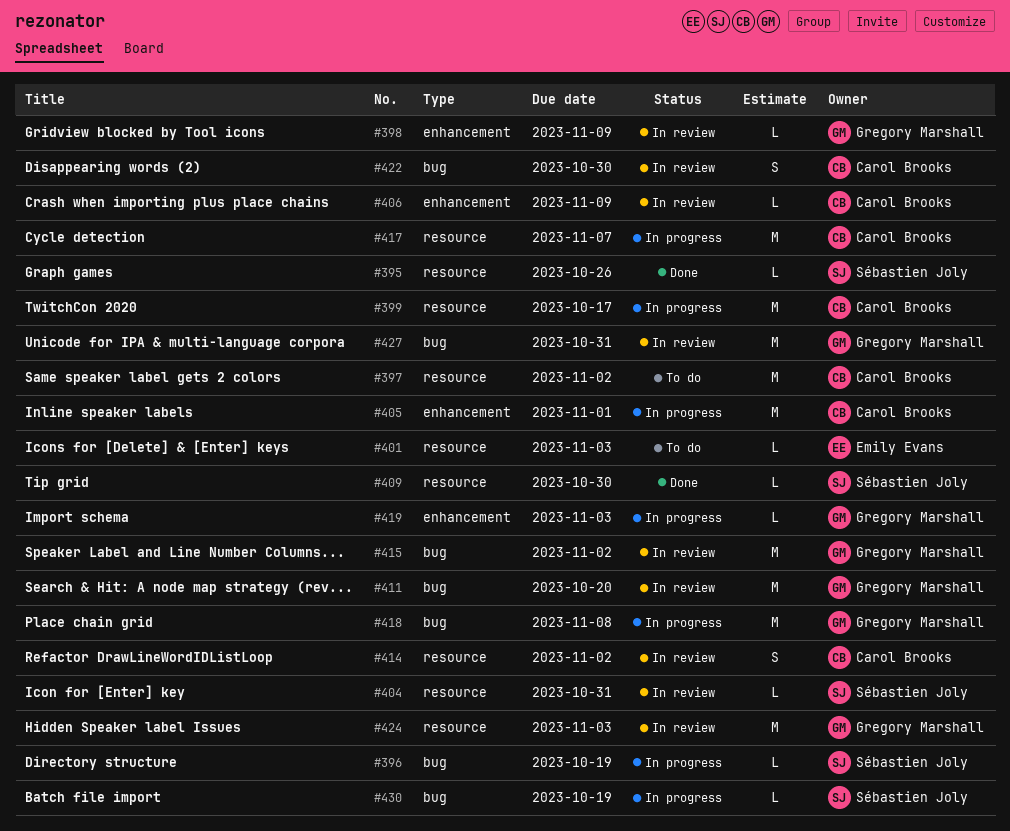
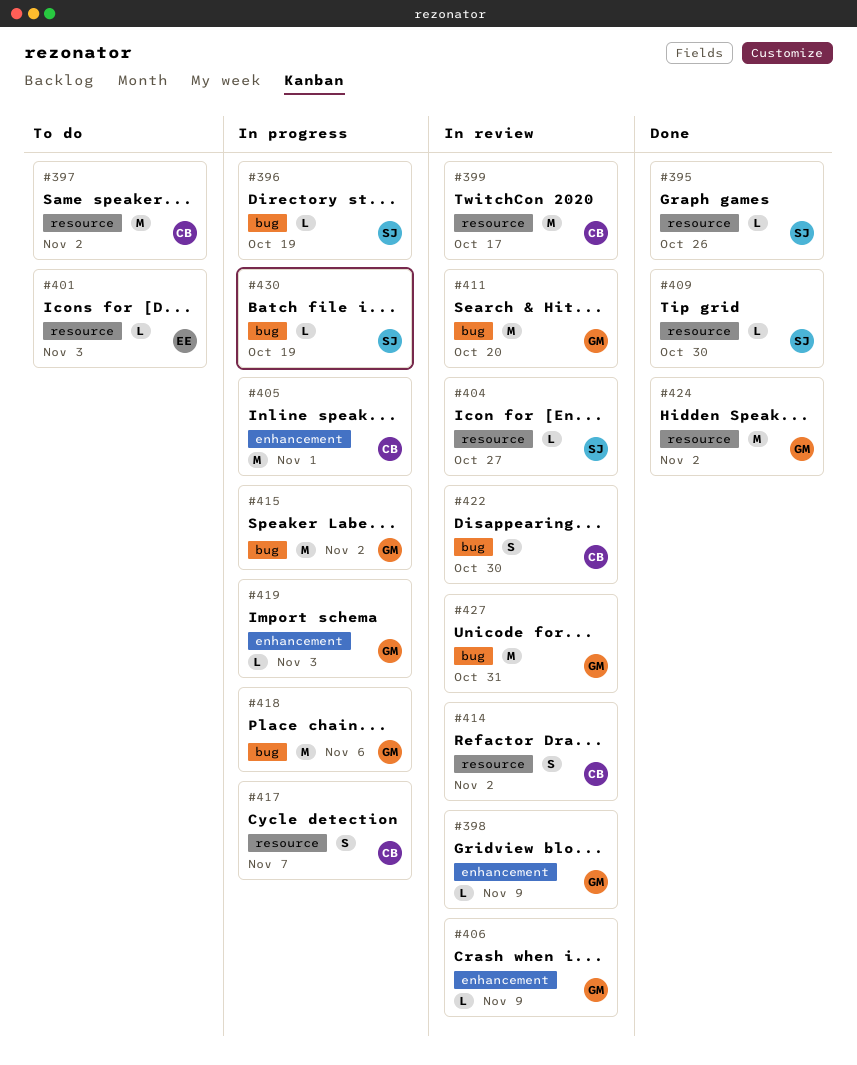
#399, status: In progress -> In review
#404, due: Oct 31 -> Oct 27
#406, owner: Carol Brooks -> Gregory Marshall
#415, status: In review -> In progress
#417, estimate: M -> S
#418, due: Nov 8 -> Nov 6
#424, status: In review -> Done
#424, due: Nov 3 -> Nov 2

